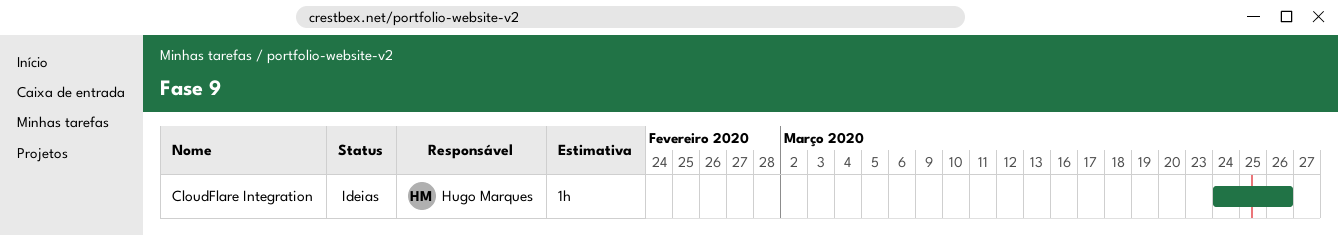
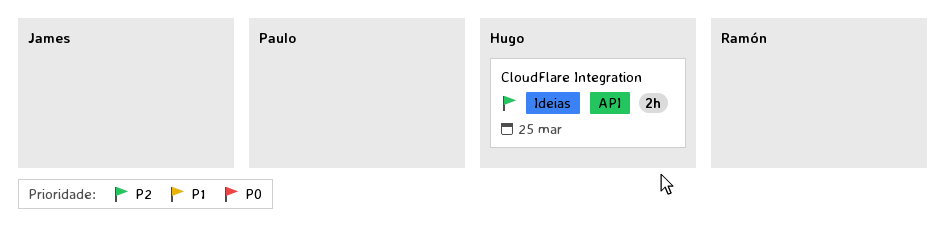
CloudFlare Integration, estimate: 1h -> 2h
CloudFlare Integration, due: Mar 26 -> Mar 25

